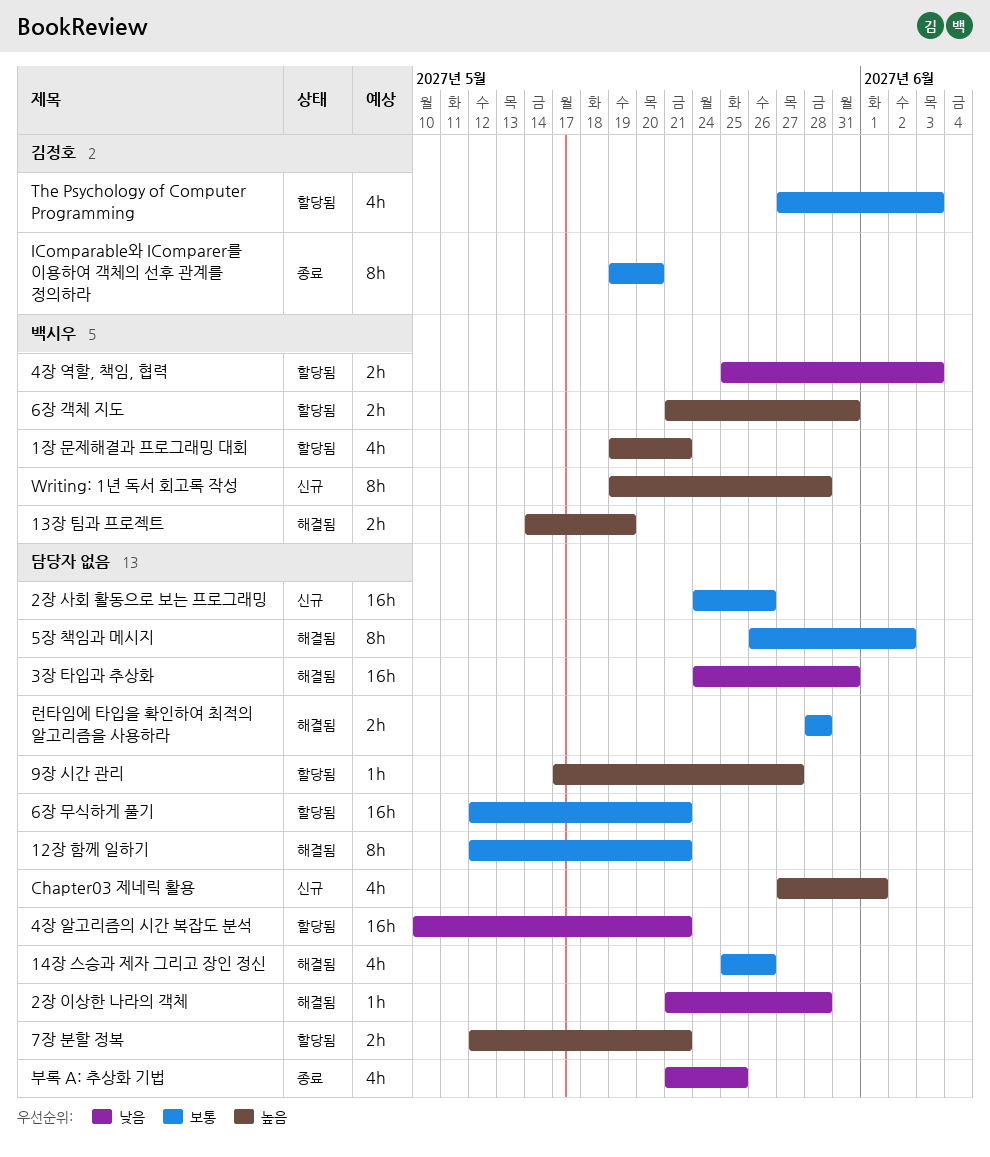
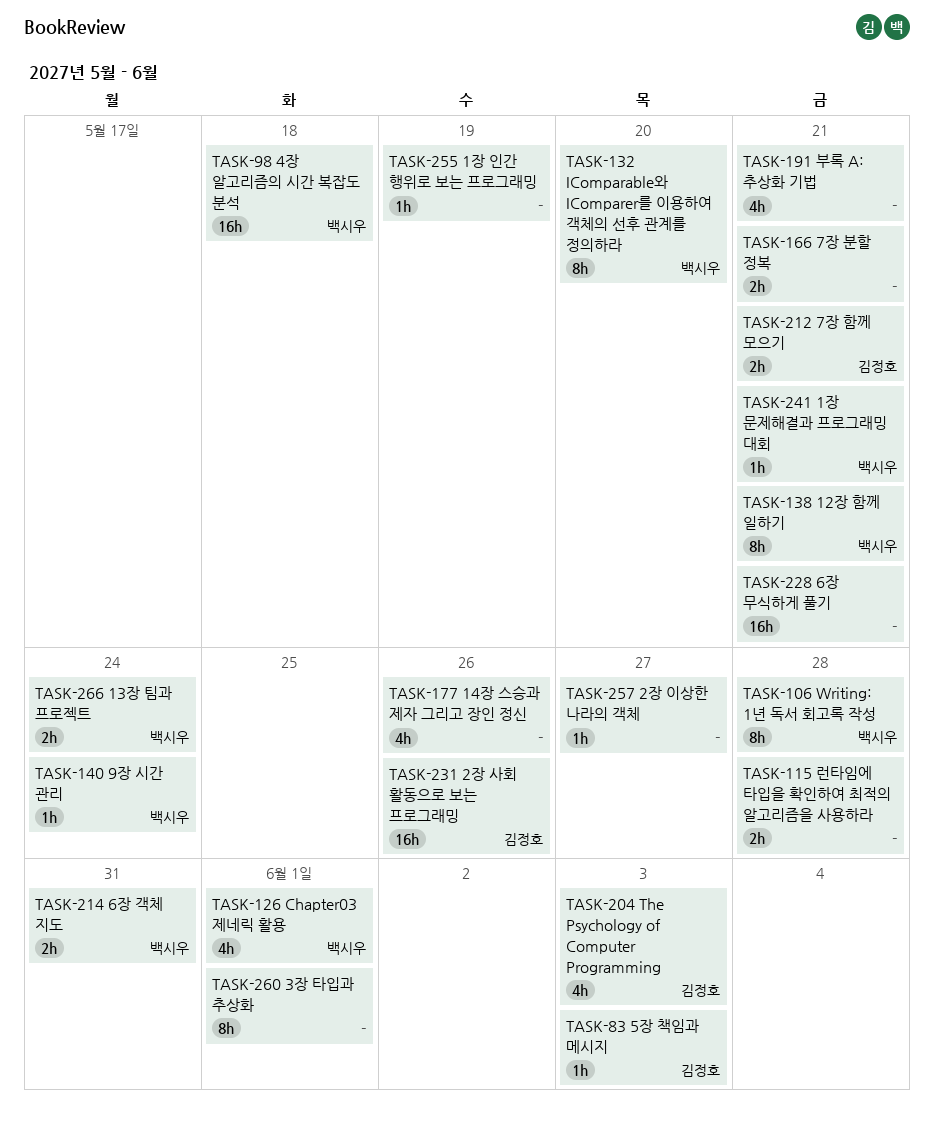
12장 함께 일하기, owner: none -> 백시우
13장 팀과 프로젝트, due: May 19 -> May 24
1장 문제해결과 프로그래밍 대회, estimate: 4h -> 1h
1장 인간 행위로 보는 프로그래밍: none -> present
2장 사회 활동으로 보는 프로그래밍, owner: none -> 김정호
2장 이상한 나라의 객체, due: May 28 -> May 27
3장 타입과 추상화, estimate: 16h -> 8h
3장 타입과 추상화, due: May 31 -> Jun 1
4장 알고리즘의 시간 복잡도 분석, owner: none -> 백시우
4장 알고리즘의 시간 복잡도 분석, due: May 21 -> May 18
4장 역할, 책임, 협력: present -> none
5장 책임과 메시지, owner: none -> 김정호
5장 책임과 메시지, estimate: 8h -> 1h
5장 책임과 메시지, due: Jun 2 -> Jun 3
7장 함께 모으기: none -> present
9장 시간 관리, owner: none -> 백시우
9장 시간 관리, due: May 27 -> May 24
Chapter03 제네릭 활용, owner: none -> 백시우
IComparable와 IComparer를 이용하여 객체의 선후 관계를 정의하라, owner: 김정호 -> 백시우
부록 A: 추상화 기법, due: May 25 -> May 21

